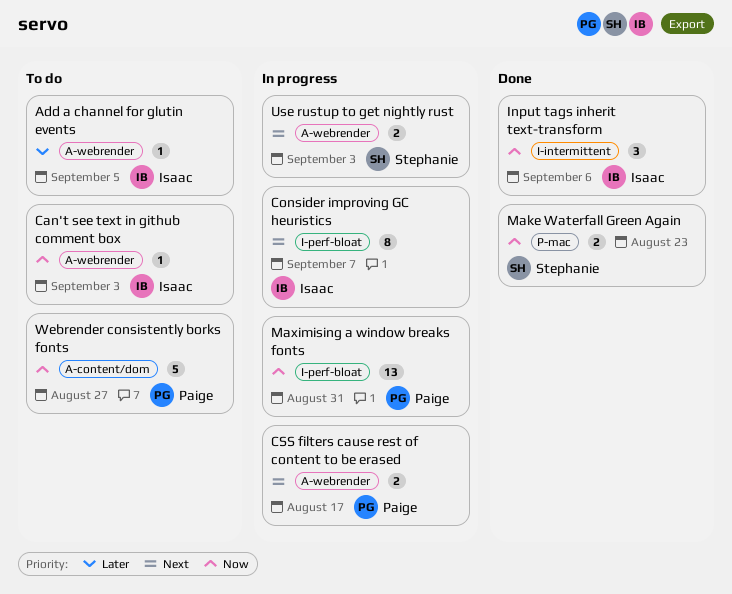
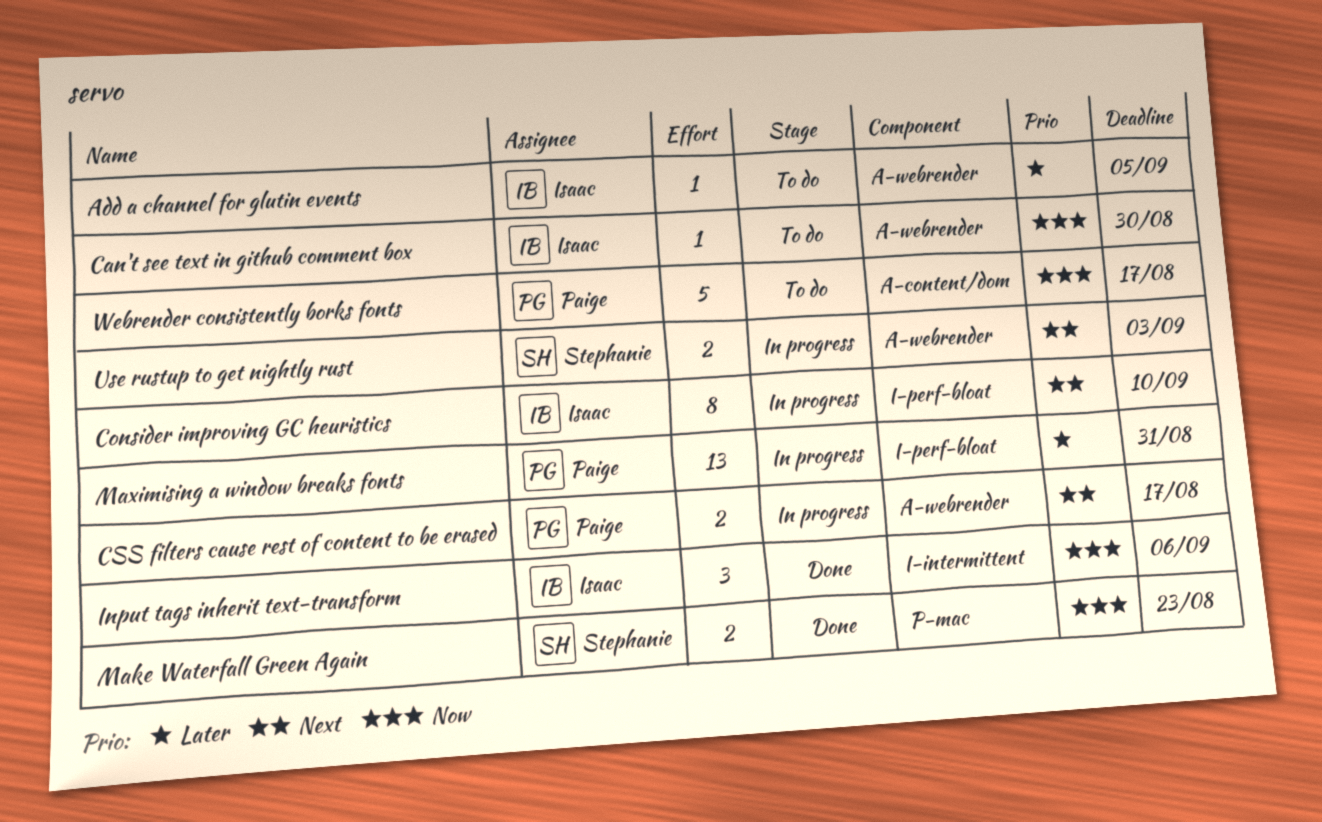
Can't see text in github comment box, due: Sep 3 -> Aug 30
Consider improving GC heuristics, due: Sep 7 -> Sep 10
Maximising a window breaks fonts, priority: Now -> Later
Webrender consistently borks fonts, due: Aug 27 -> Aug 17

